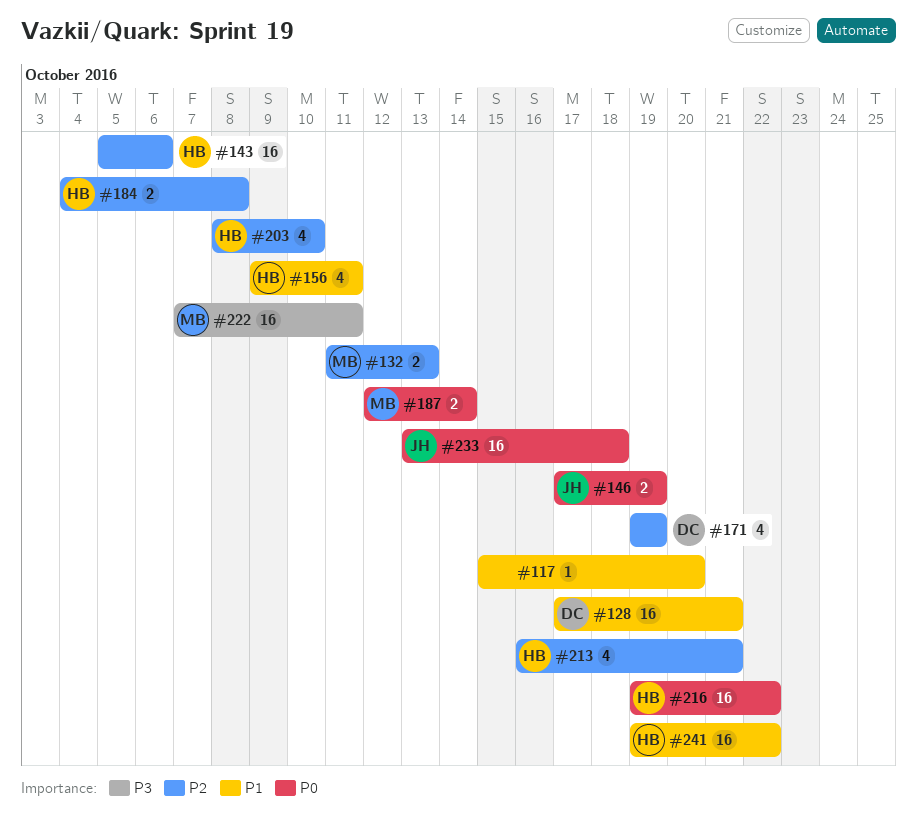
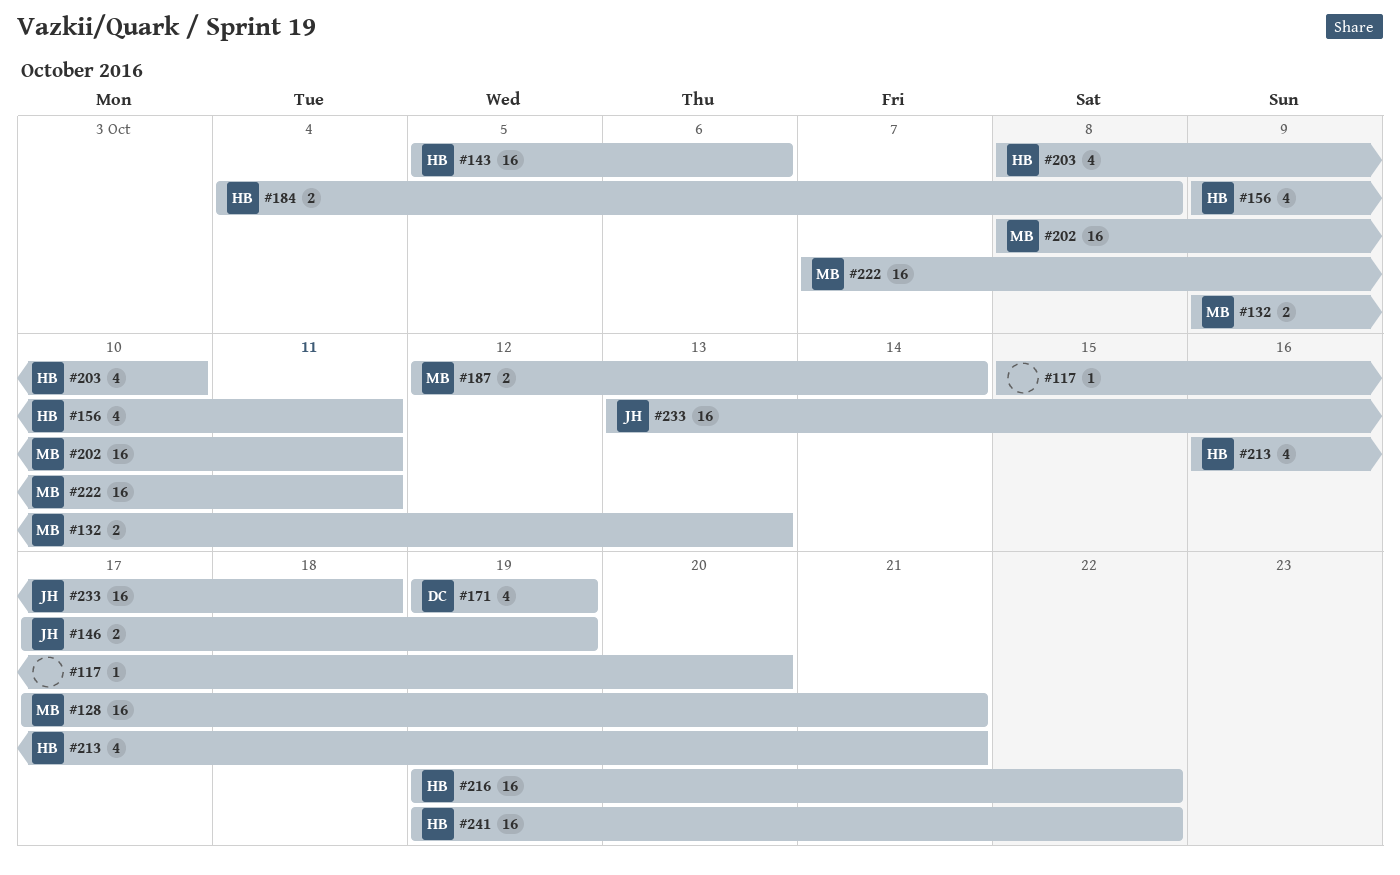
#128, owner: DC -> MB
#132, start: Oct 11 -> Oct 9
#202: none -> present

